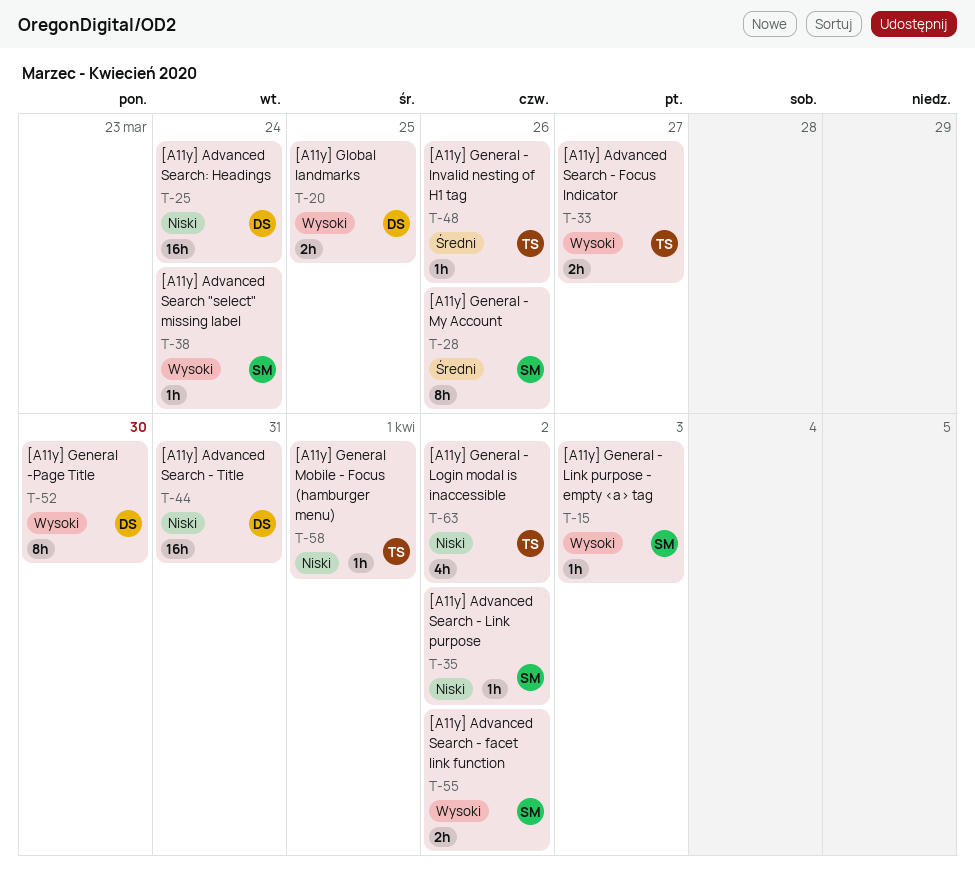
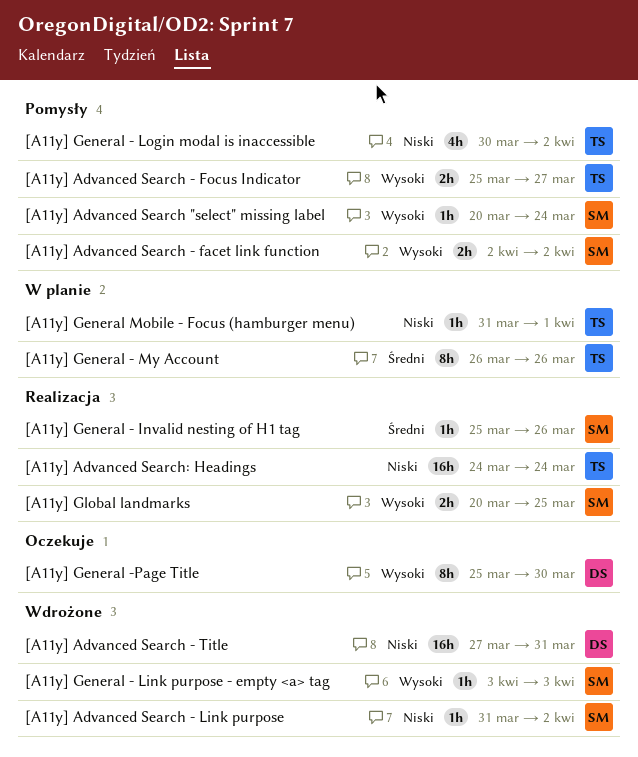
[A11y] Advanced Search: Headings, owner: DS -> TS
[A11y] General - Invalid nesting of H1 tag, owner: TS -> SM
[A11y] General - My Account, owner: SM -> TS
[A11y] Global landmarks, owner: DS -> SM

